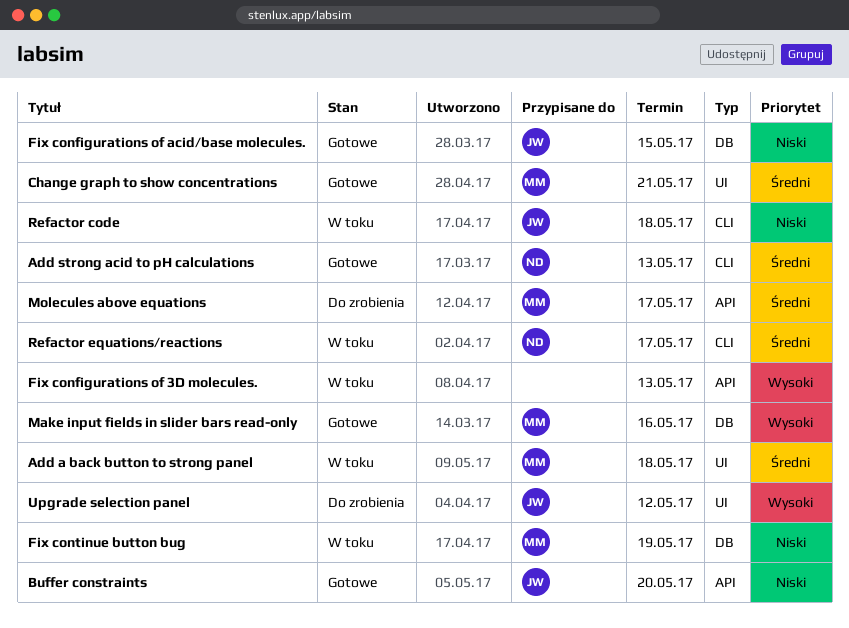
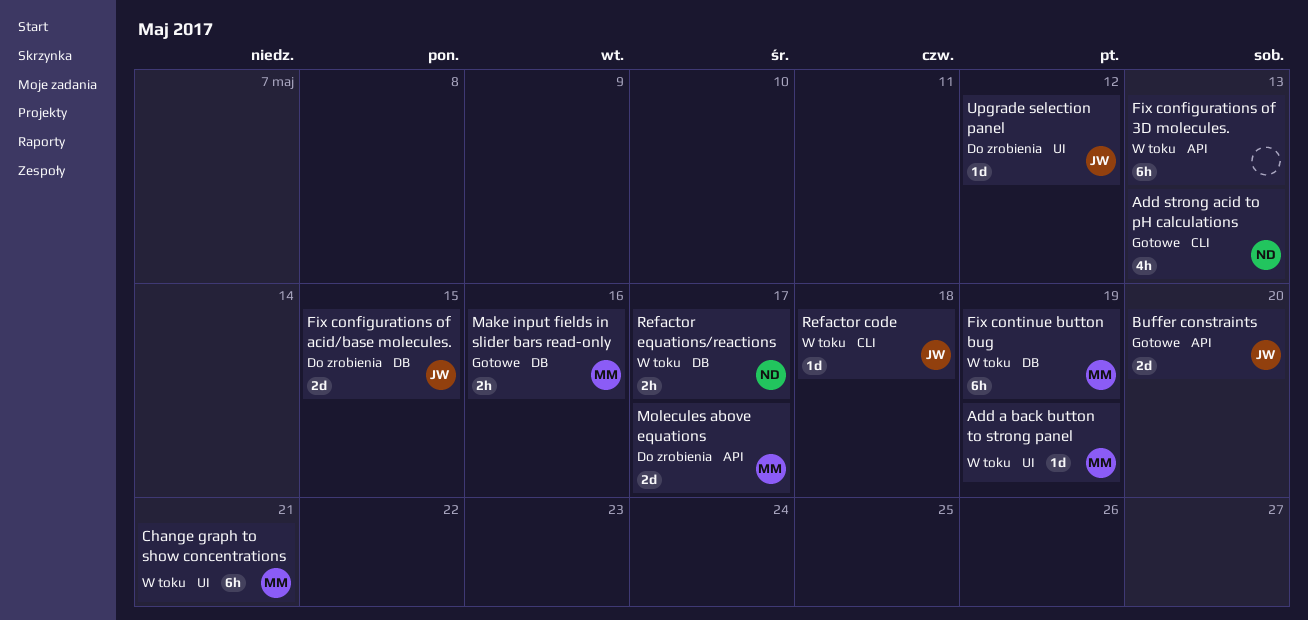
Add a back button to strong panel, due: May 18 -> May 19
Change graph to show concentrations, status: Gotowe -> W toku
Fix configurations of acid/base molecules., status: Gotowe -> Do zrobienia
Refactor equations/reactions, label: CLI -> DB

